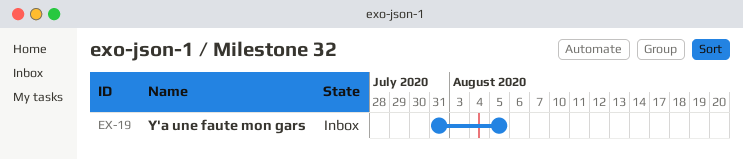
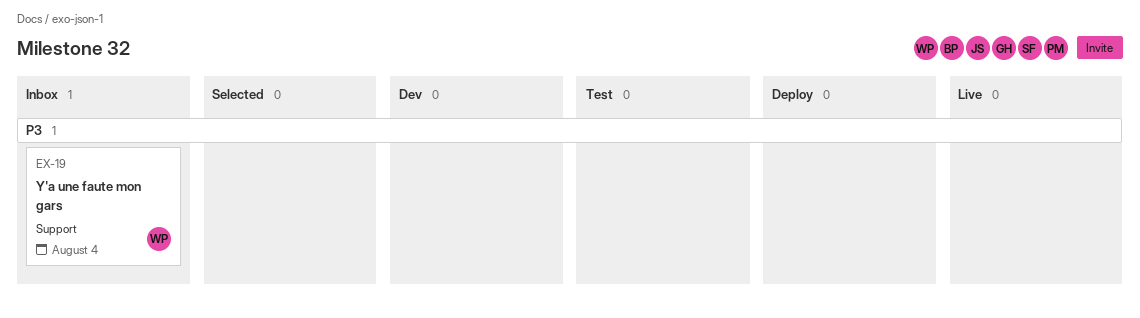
EX-19, due: Aug 5 -> Aug 4

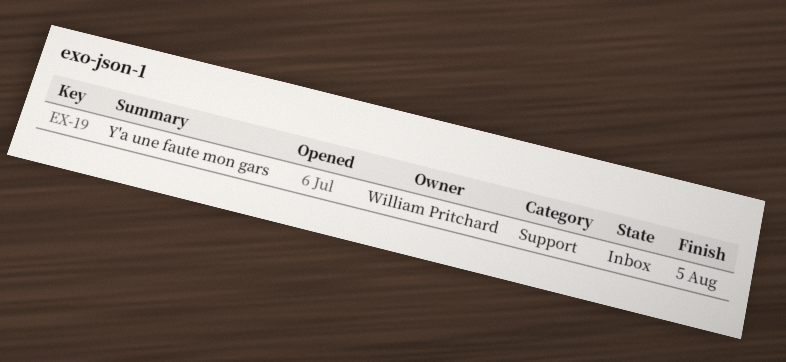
EX-19, due: Aug 4 -> Aug 5

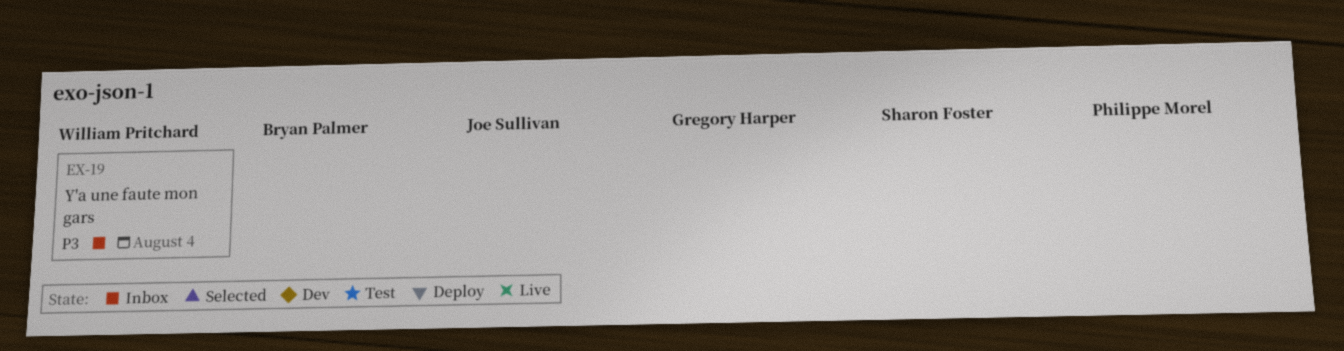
EX-19, due: Aug 5 -> Aug 4

